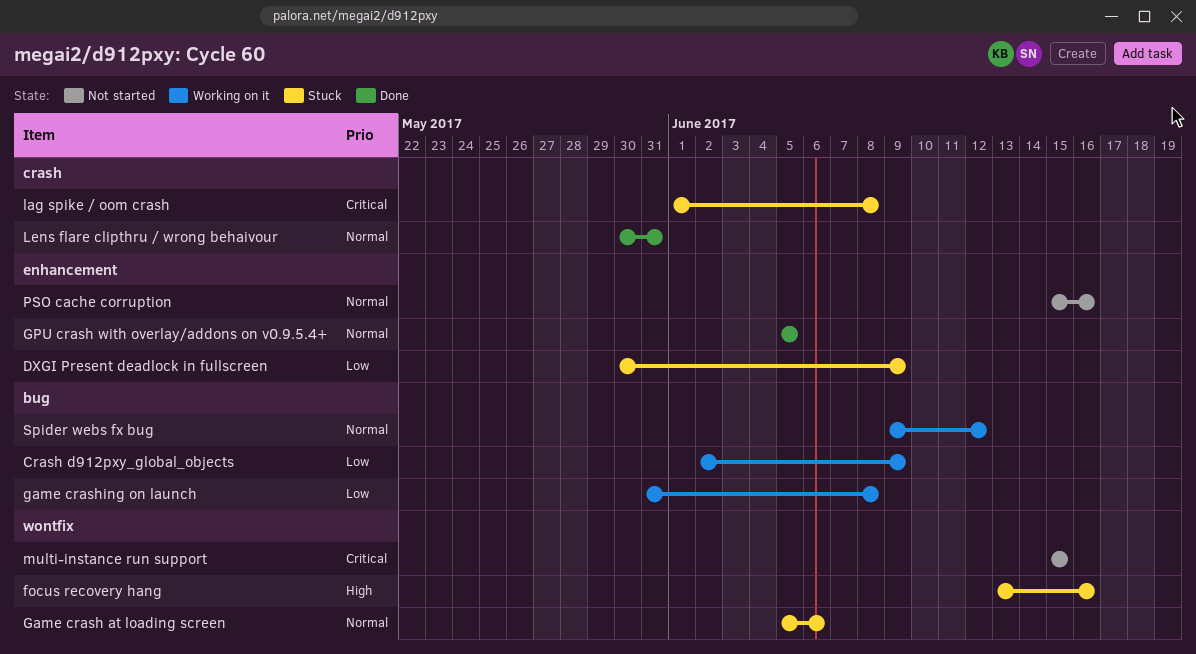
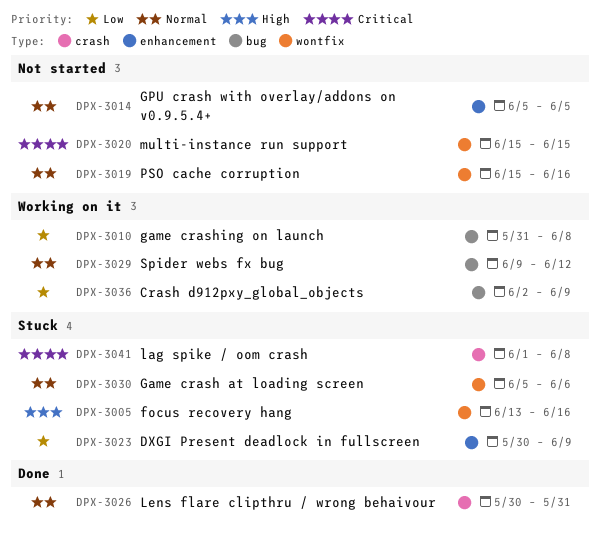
GPU crash with overlay/addons on v0.9.5.4+, status: Done -> Not started
PSO cache corruption, label: enhancement -> wontfix

